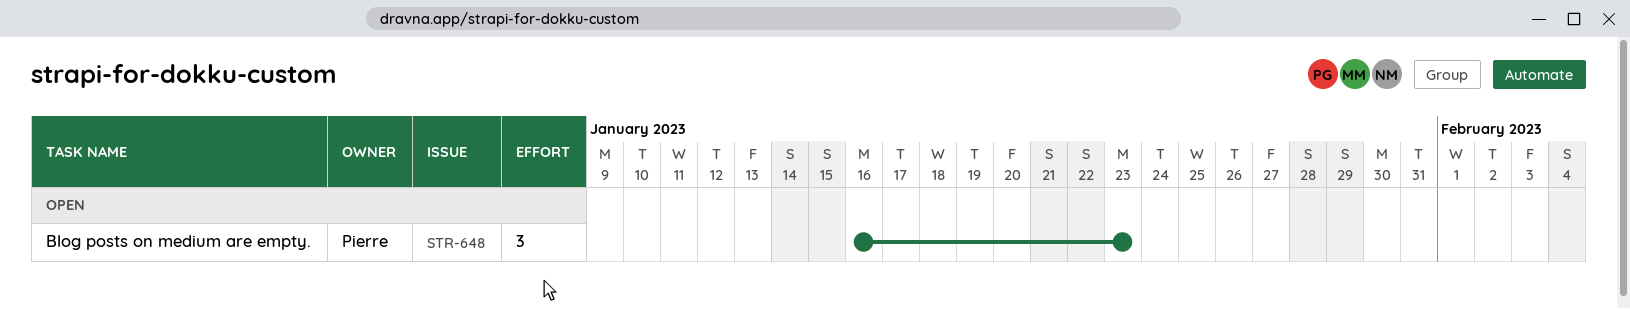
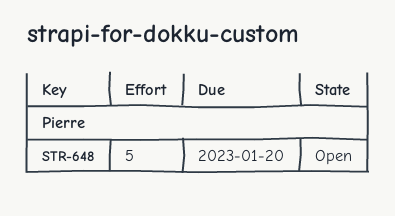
STR-648, estimate: 3 -> 5
STR-648, due: Jan 23 -> Jan 20

